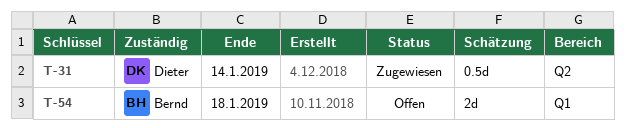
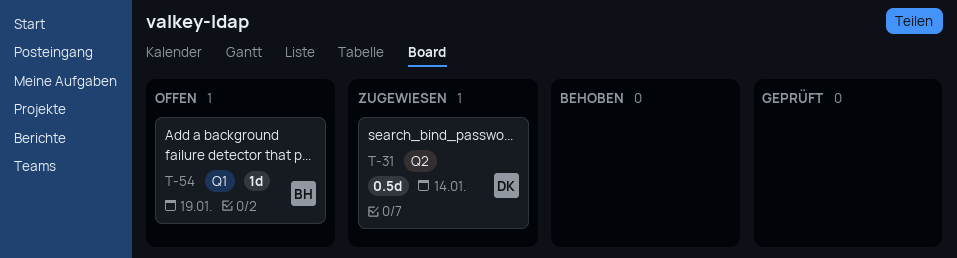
T-54, estimate: 2d -> 1d
T-54, due: Jan 18 -> Jan 19

